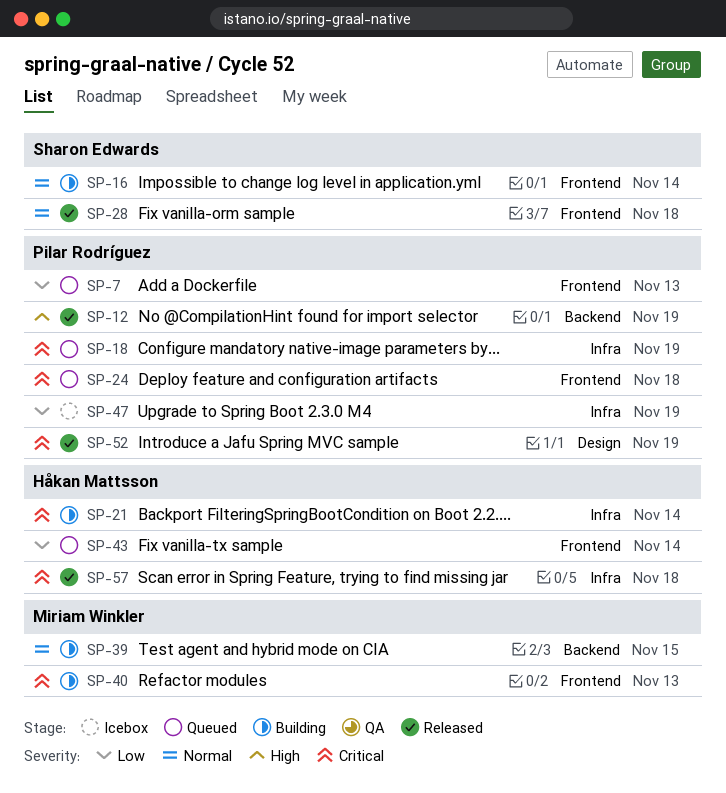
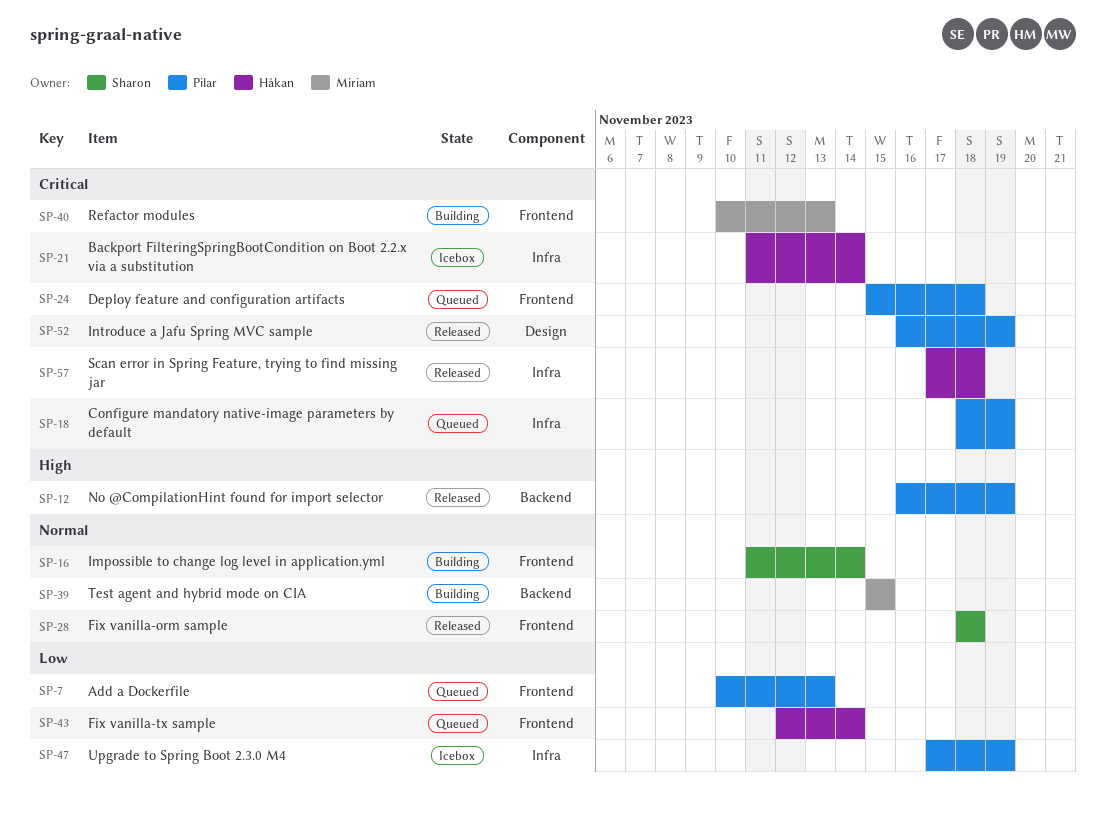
SP-21, status: Building -> Icebox

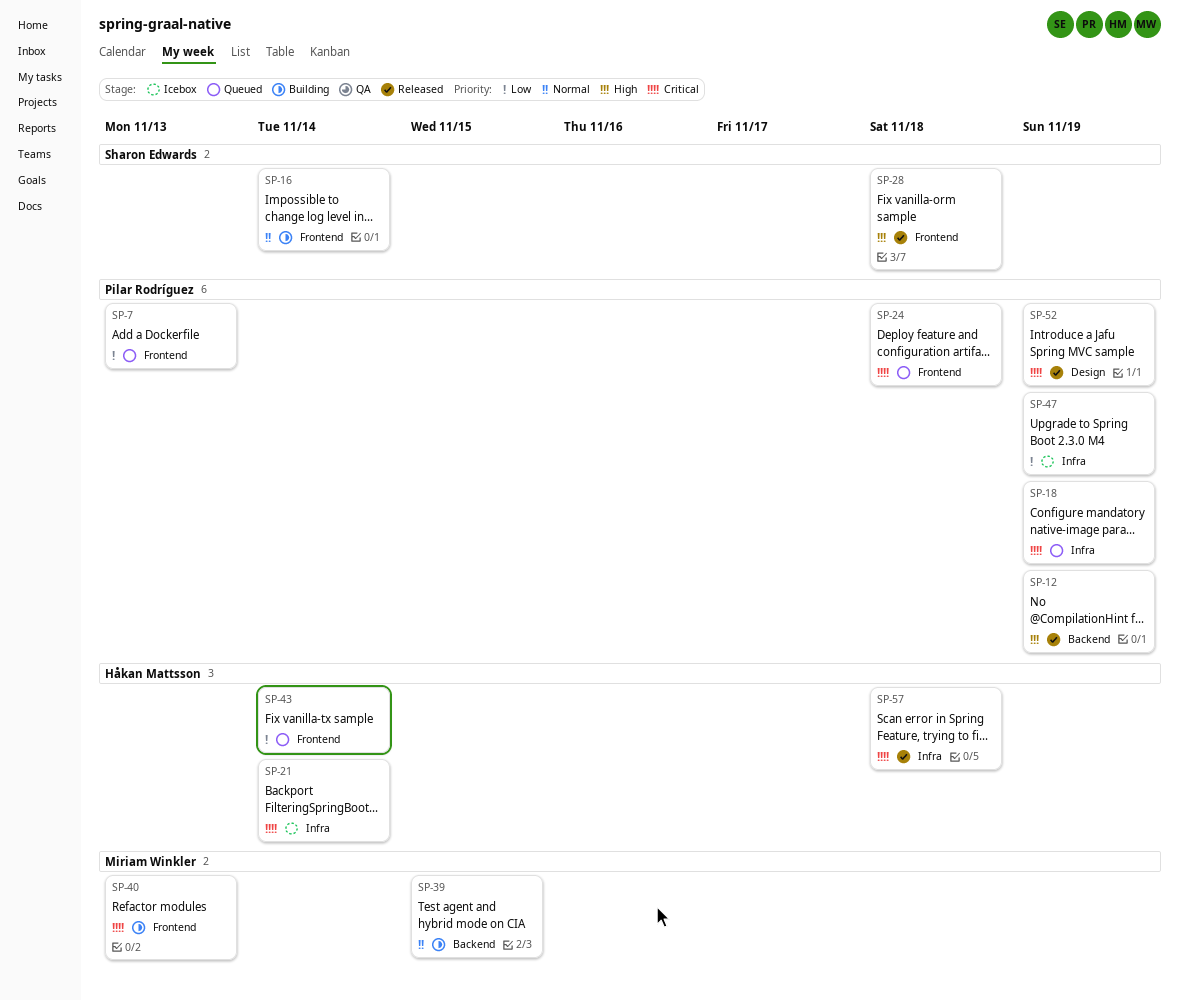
SP-28, priority: Normal -> High

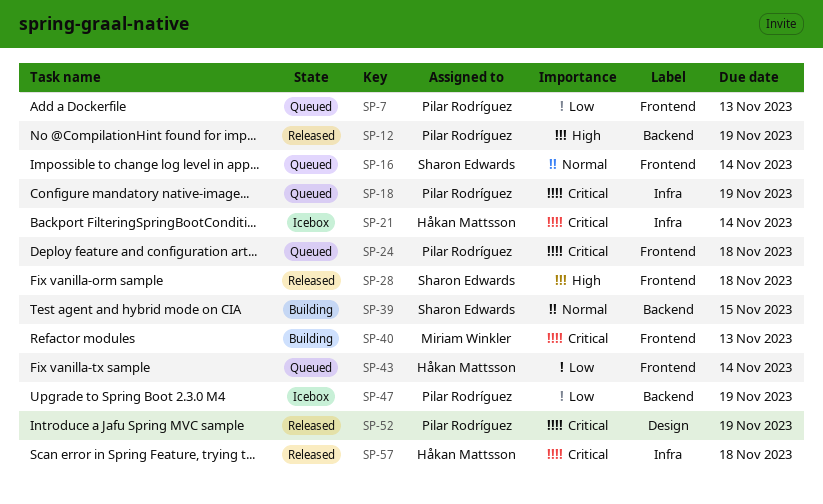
SP-16, status: Building -> Queued
SP-39, owner: Miriam Winkler -> Sharon Edwards
SP-47, label: Infra -> Backend

